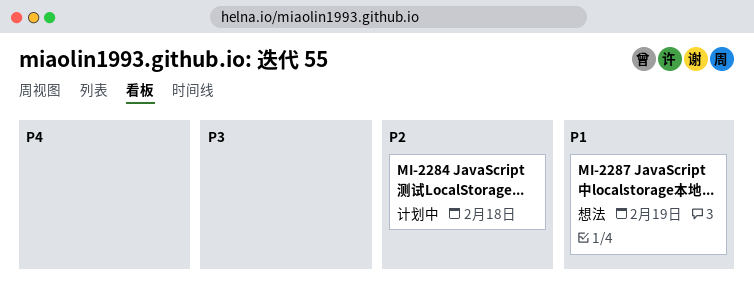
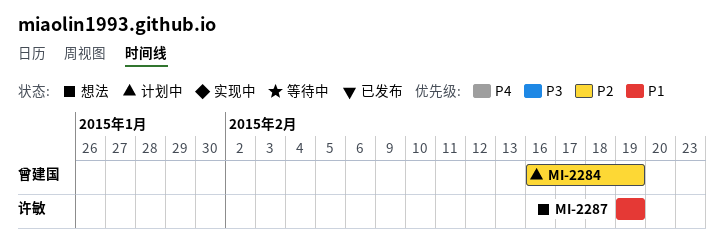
MI-2284, due: Feb 18 -> Feb 19

